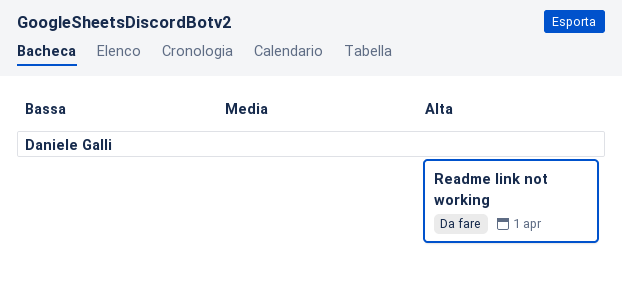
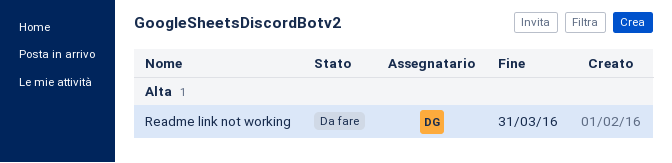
Readme link not working, due: Apr 1 -> Mar 31

